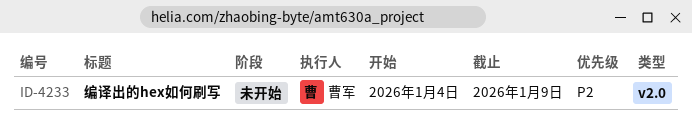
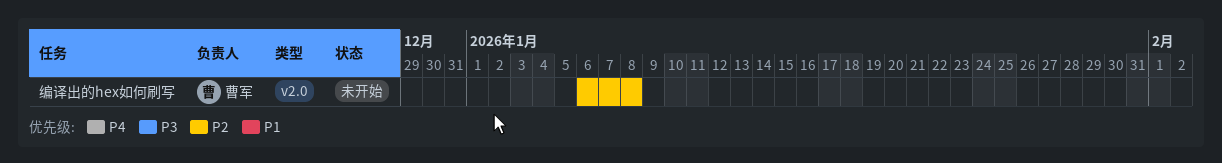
编译出的hex如何刷写, start: Jan 4 -> Jan 6
编译出的hex如何刷写, due: Jan 9 -> Jan 8

